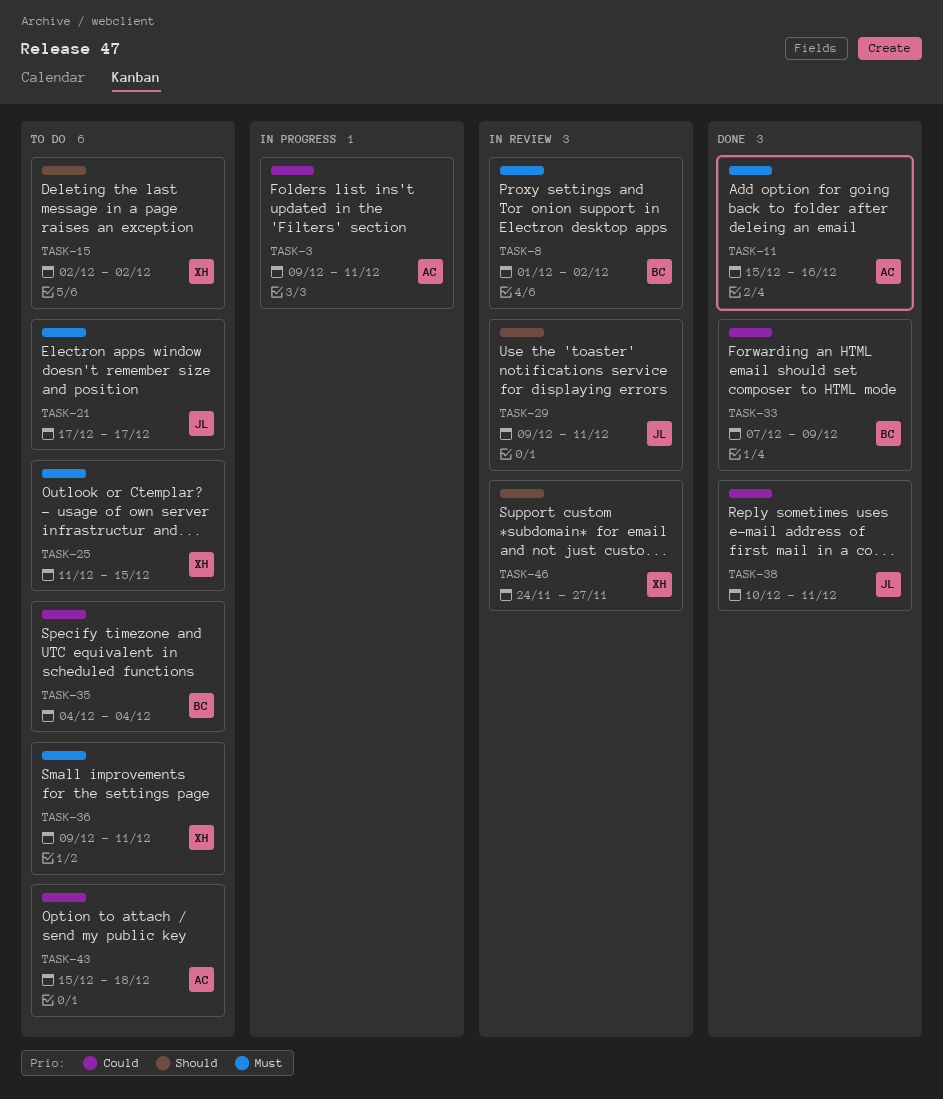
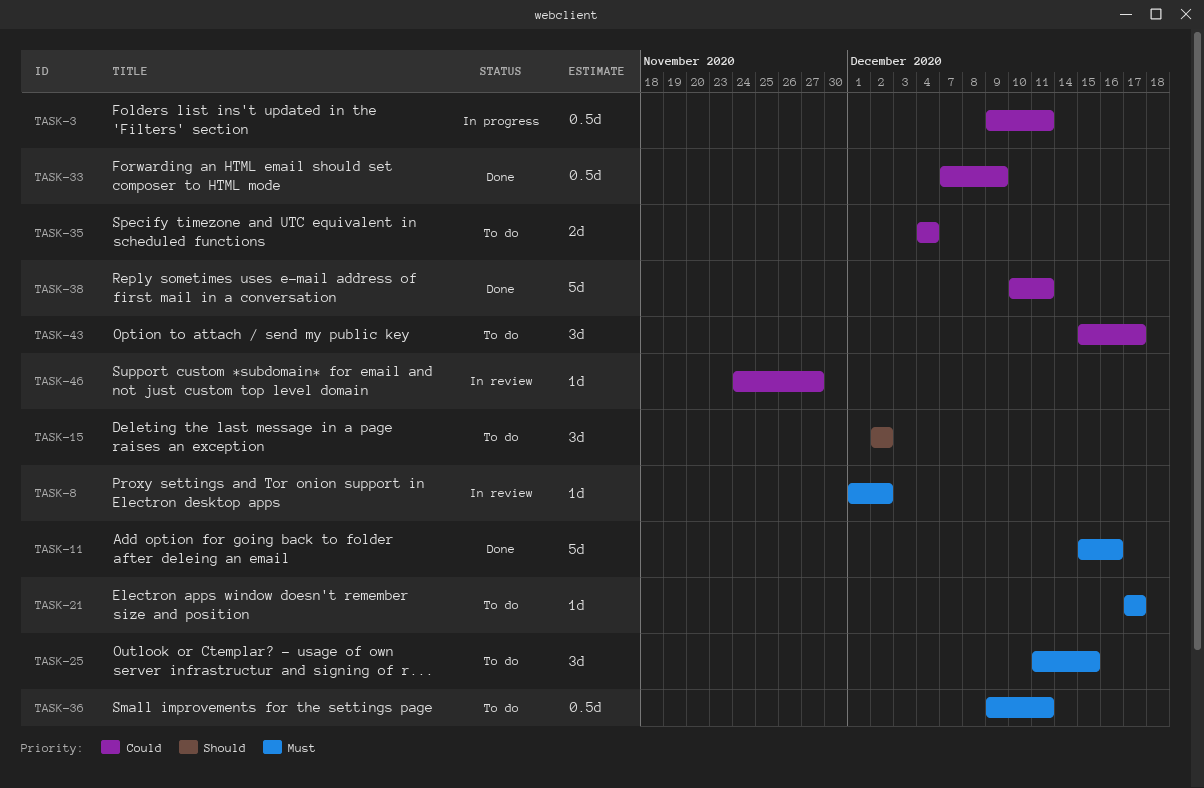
TASK-29: present -> none
TASK-43, due: Dec 18 -> Dec 17
TASK-46, priority: Should -> Could

